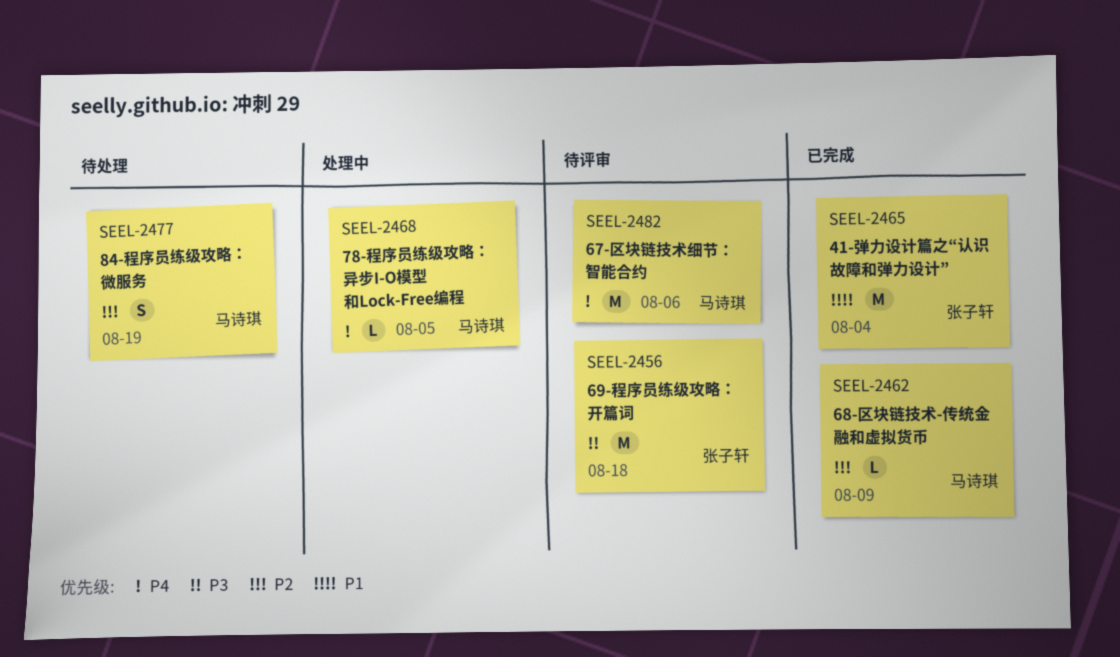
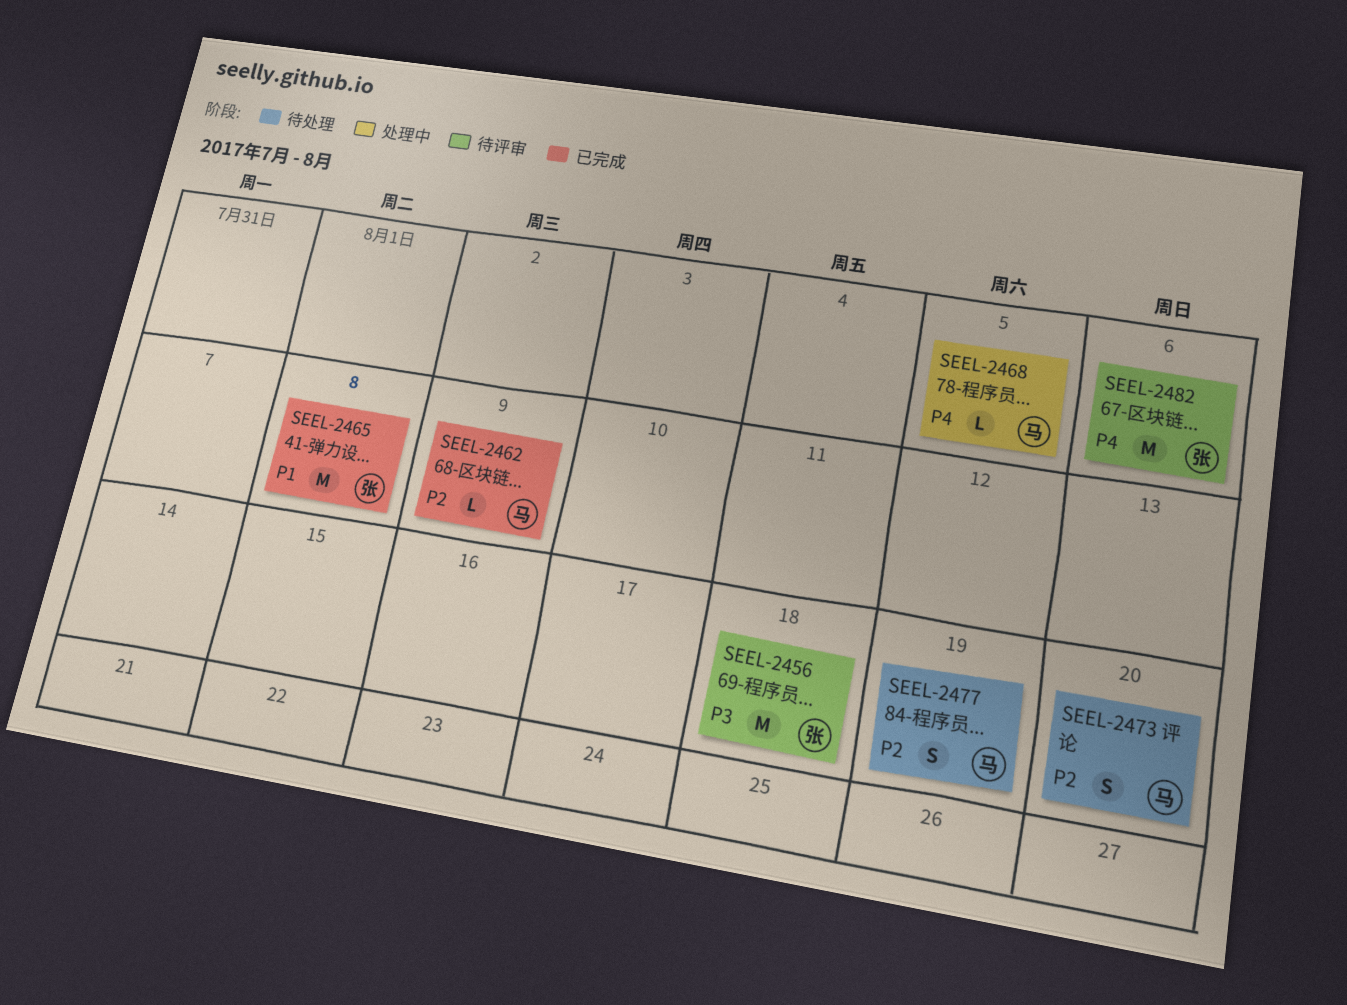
SEEL-2465, due: Aug 4 -> Aug 8
SEEL-2473: none -> present
SEEL-2482, owner: 马诗琪 -> 张子轩

